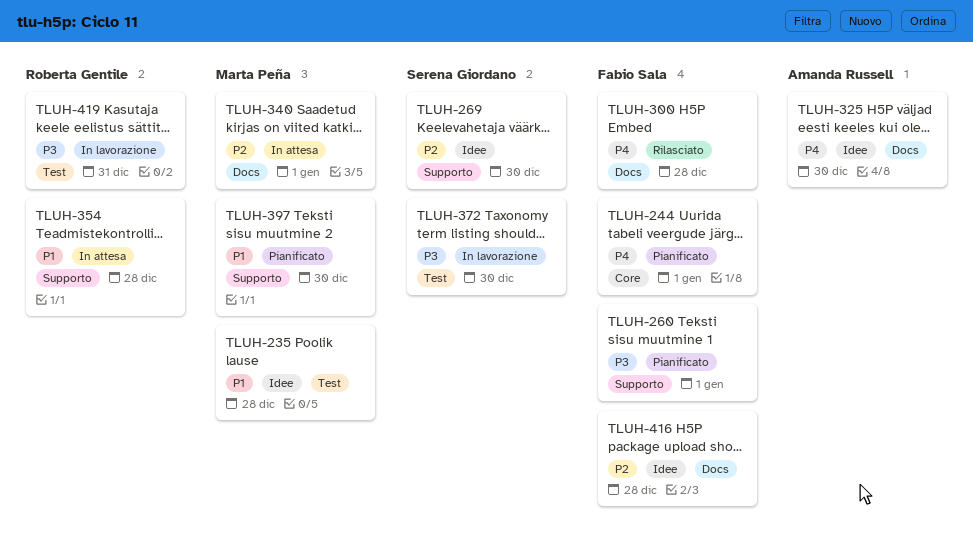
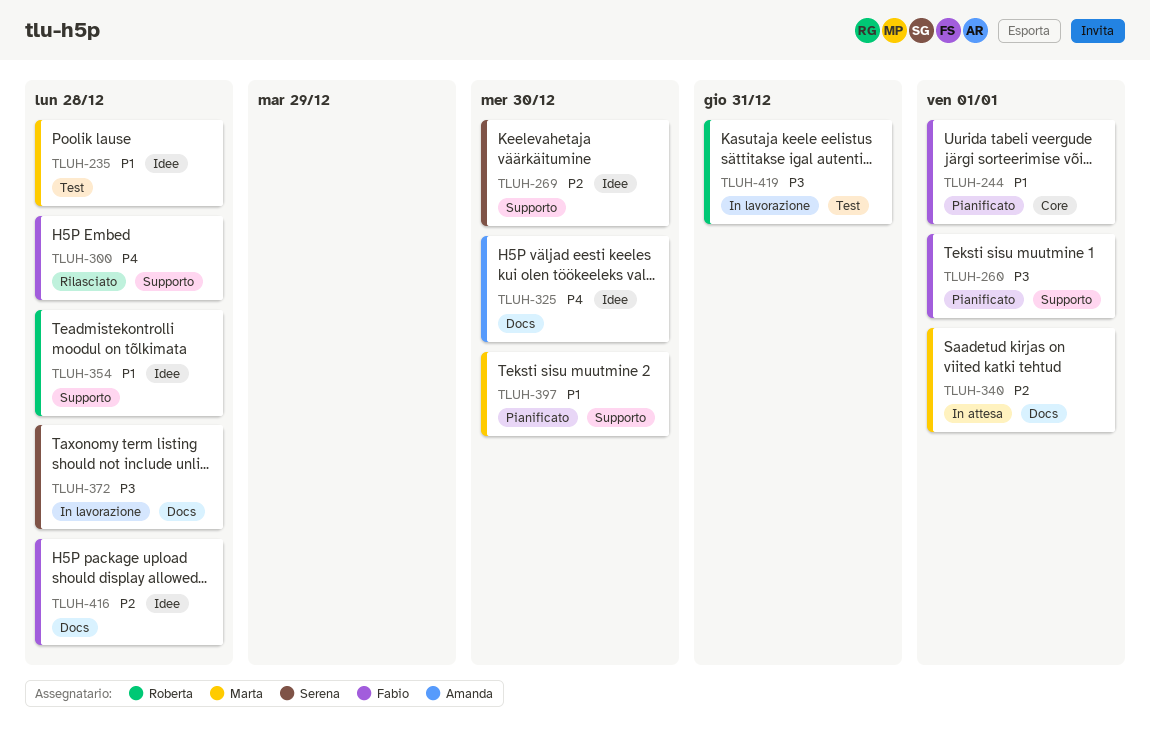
TLUH-244, priority: P4 -> P1
TLUH-300, label: Docs -> Supporto
TLUH-354, status: In attesa -> Idee
TLUH-372, label: Test -> Docs
TLUH-372, due: Dec 30 -> Dec 28

